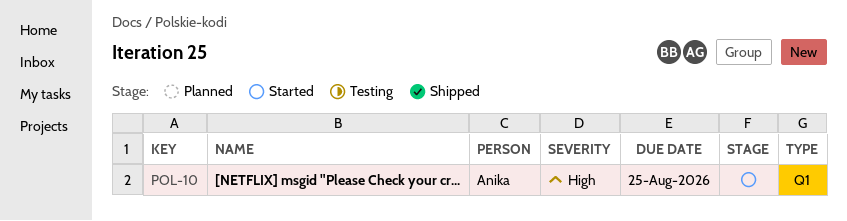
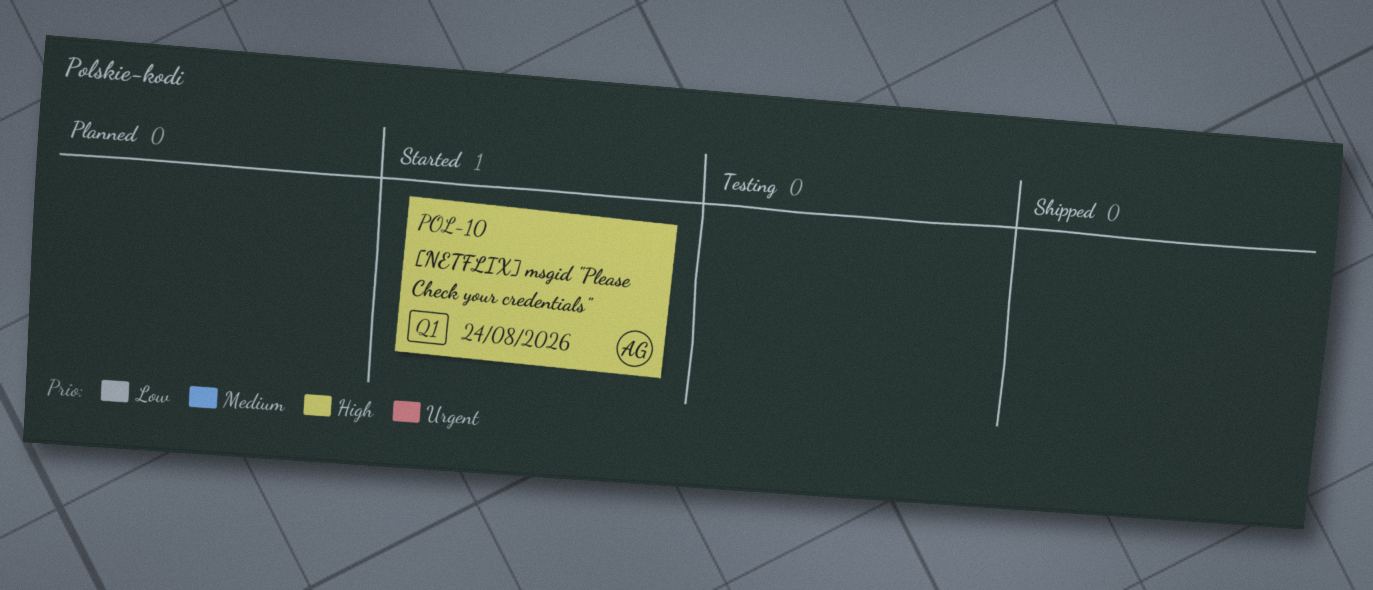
POL-10, due: Aug 25 -> Aug 24

